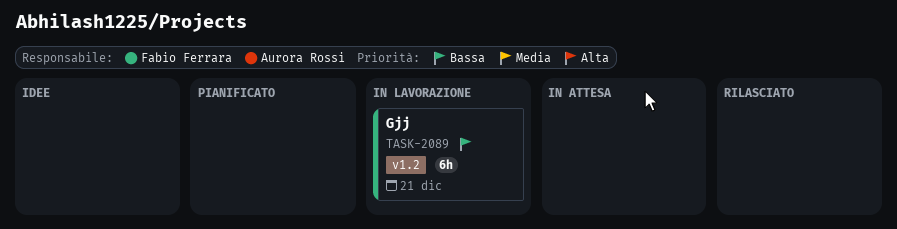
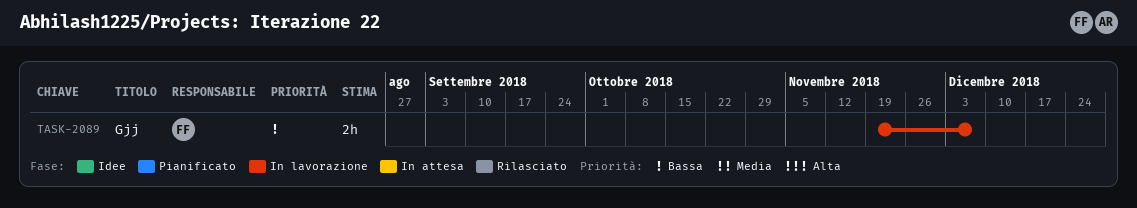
TASK-2089, estimate: 6h -> 2h
TASK-2089, due: Dec 21 -> Dec 7

